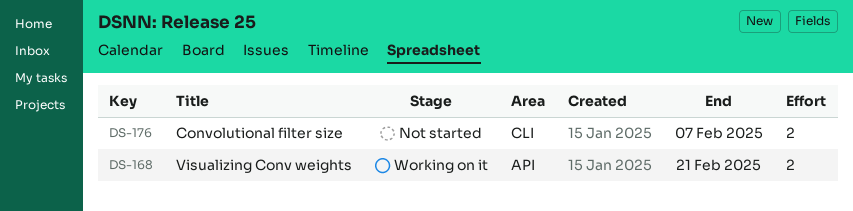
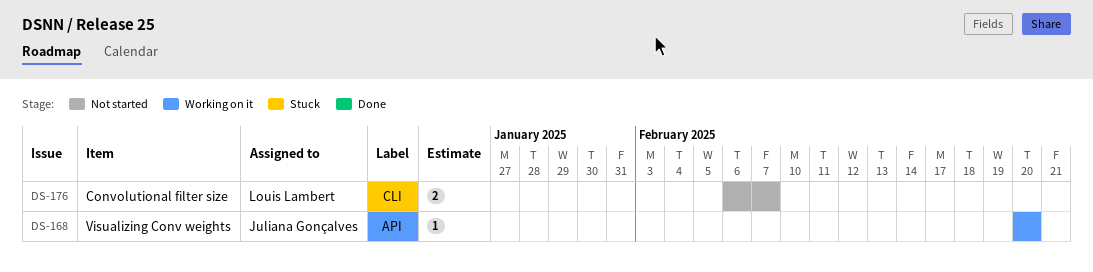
DS-168, estimate: 2 -> 1
DS-168, due: Feb 21 -> Feb 20

